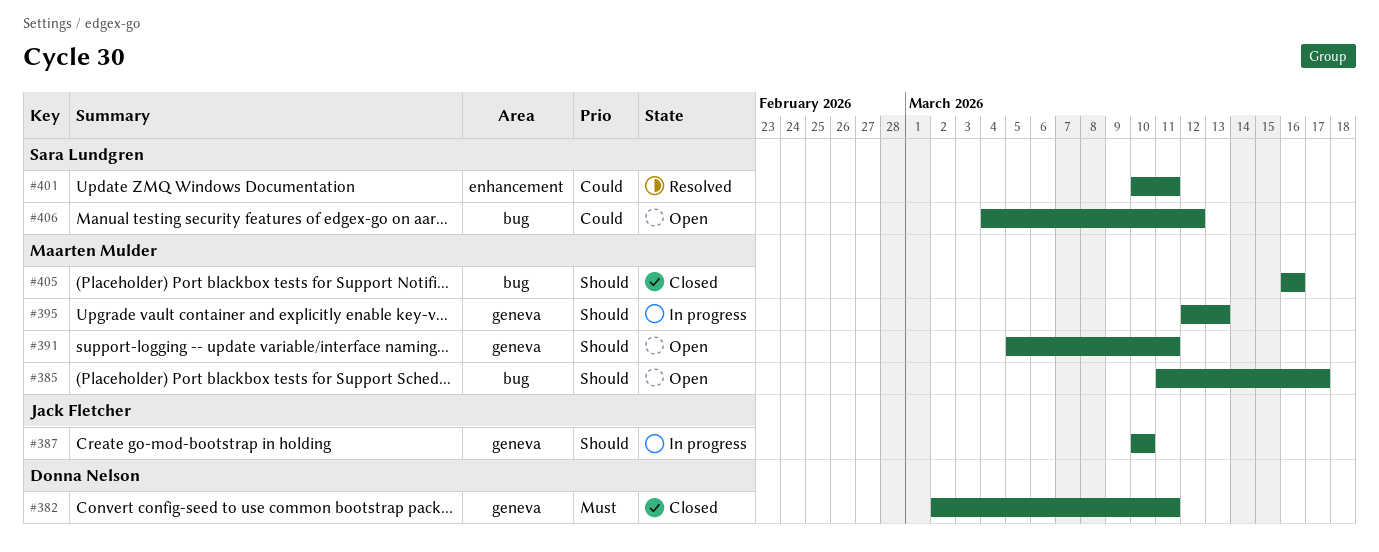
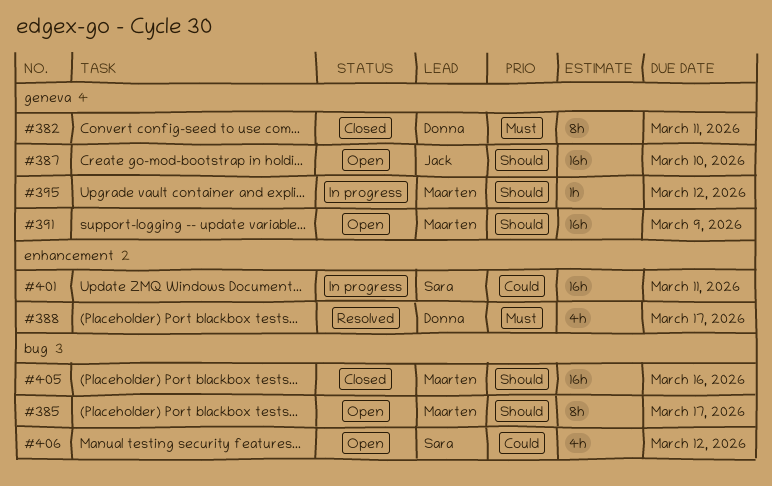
#387, status: In progress -> Open
#388: none -> present
#391, due: Mar 11 -> Mar 9
#395, due: Mar 13 -> Mar 12
#401, status: Resolved -> In progress

